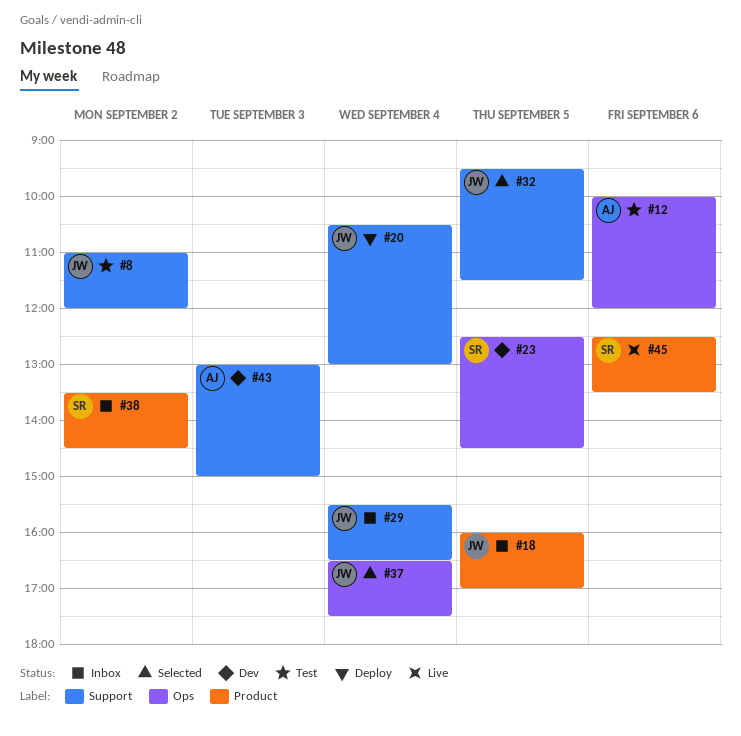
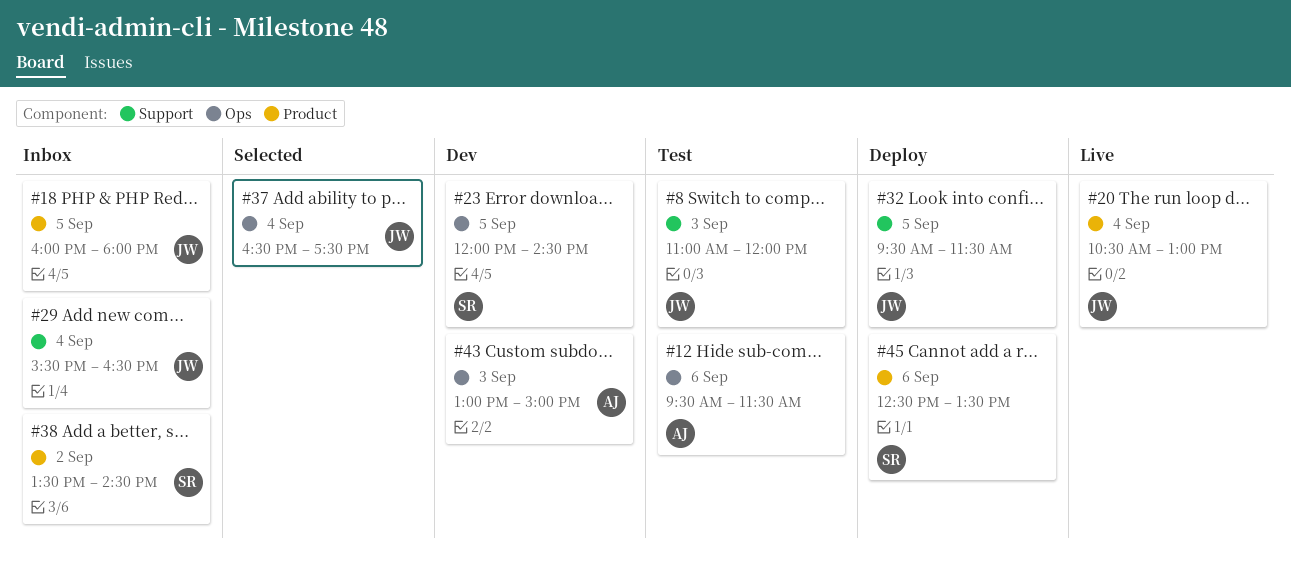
#8, day: Sep 2 -> Sep 3
#12, begins: 10:00 -> 09:30
#12, ends: 12:00 -> 11:30
#18, ends: 17:00 -> 18:00
#20, status: Deploy -> Live
#20, label: Support -> Product
#23, begins: 12:30 -> 12:00
#32, status: Selected -> Deploy
#43, label: Support -> Ops
#45, status: Live -> Deploy

